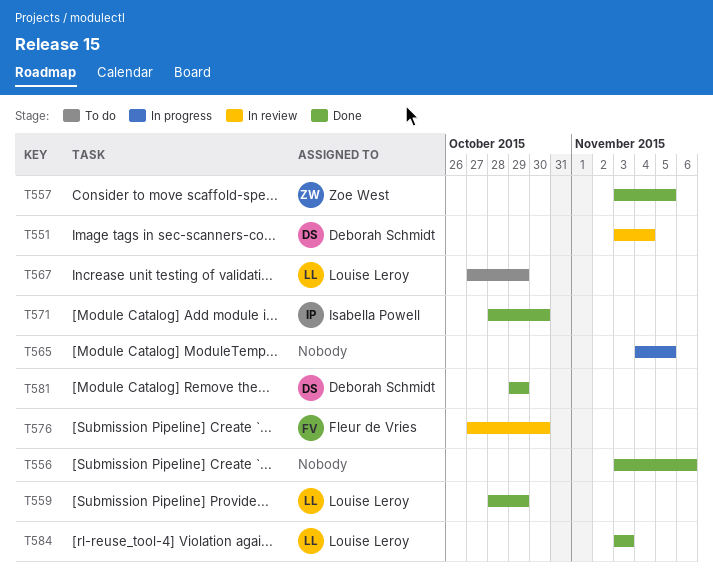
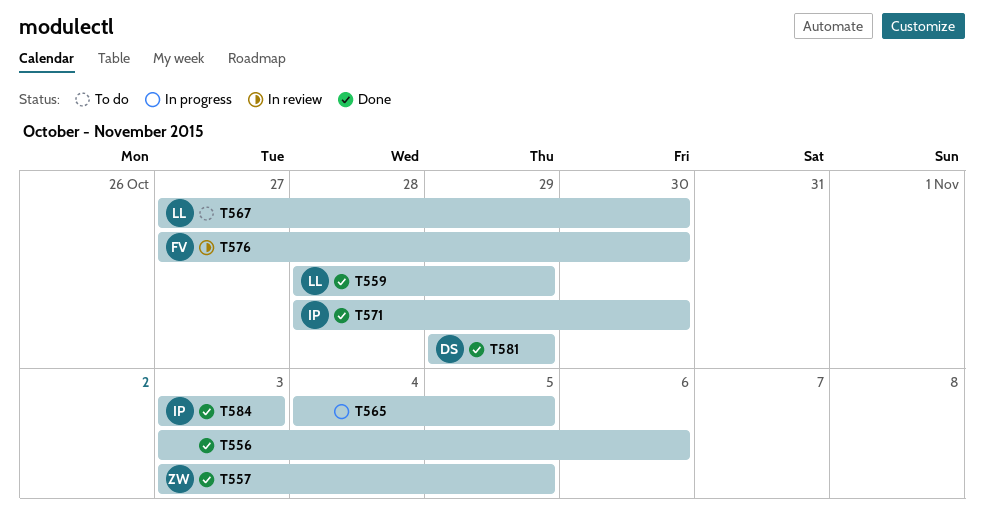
T551: present -> none
T567, due: Oct 29 -> Oct 30
T584, owner: Louise Leroy -> Isabella Powell

